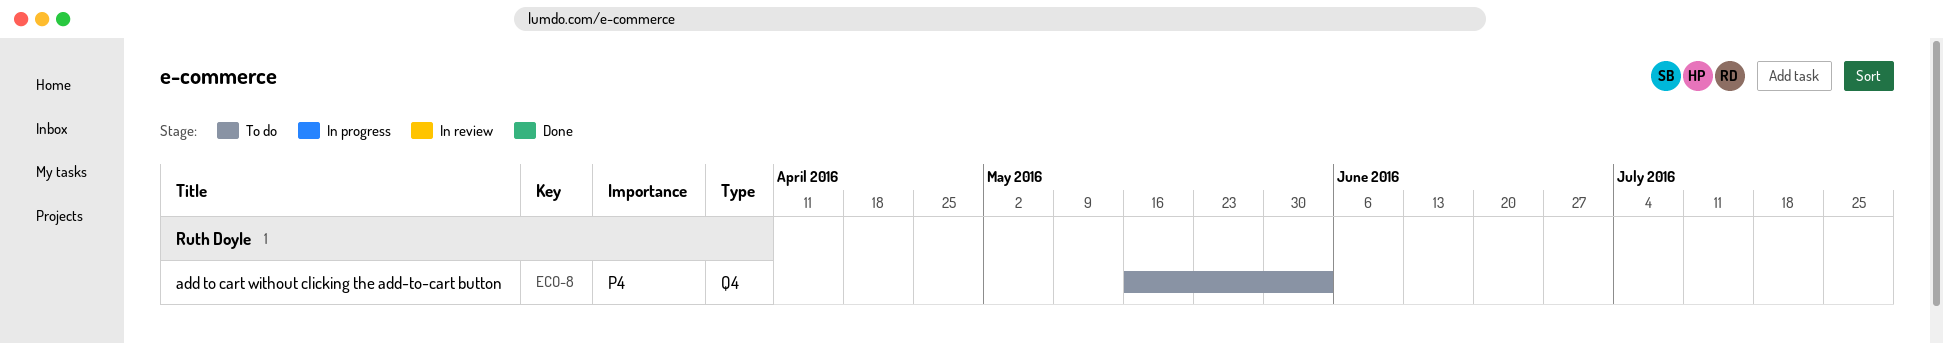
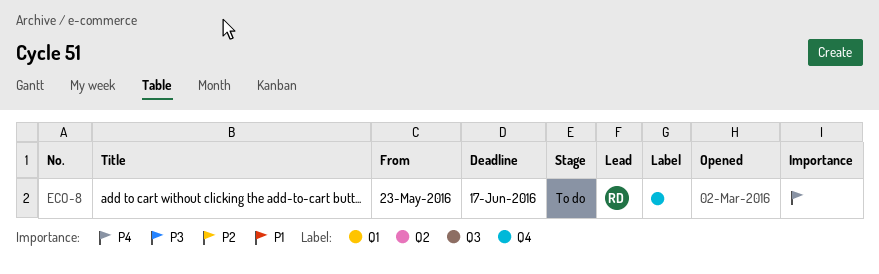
ECO-8, start: May 16 -> May 23
ECO-8, due: Jun 3 -> Jun 17

